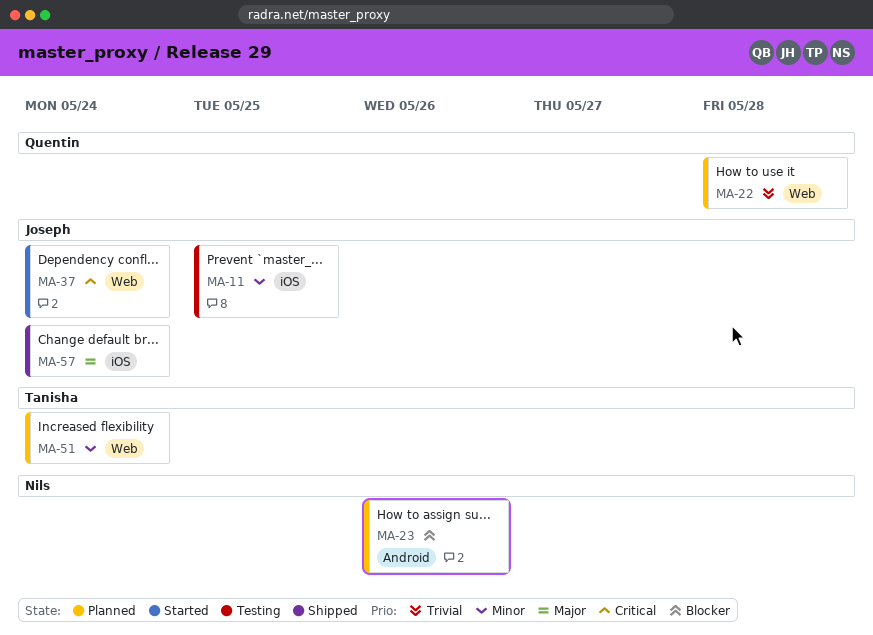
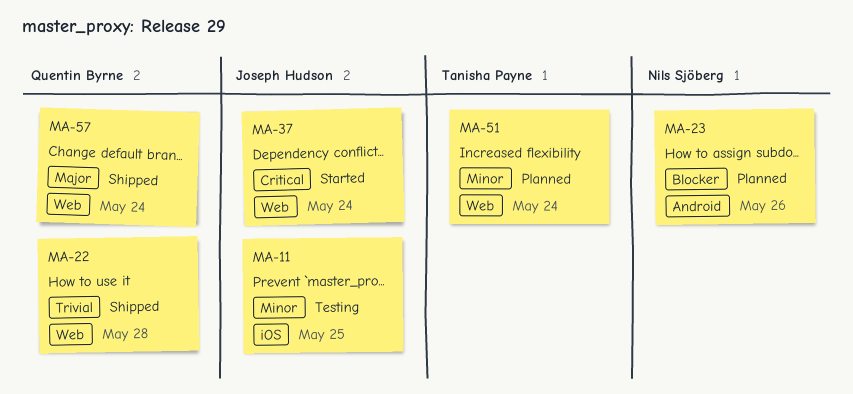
MA-22, status: Planned -> Shipped
MA-57, owner: Joseph Hudson -> Quentin Byrne
MA-57, label: iOS -> Web

